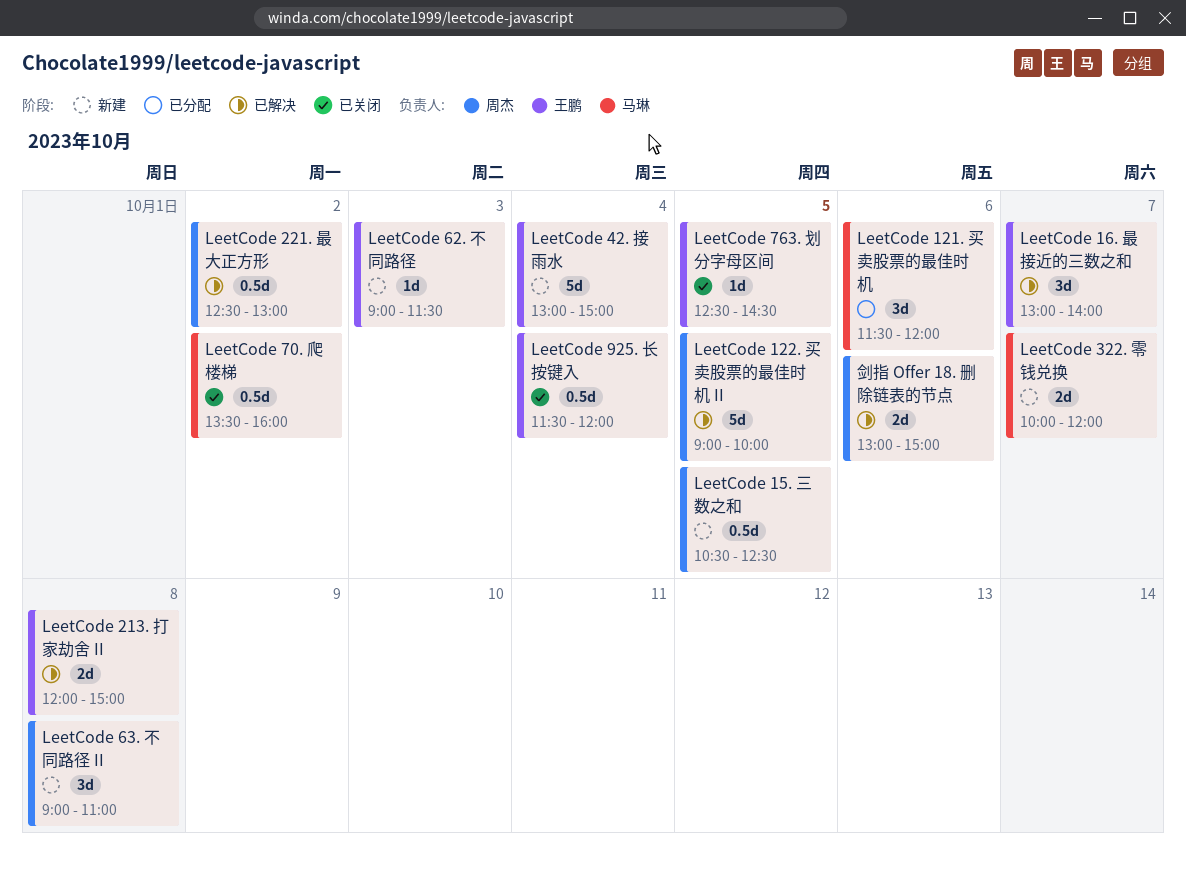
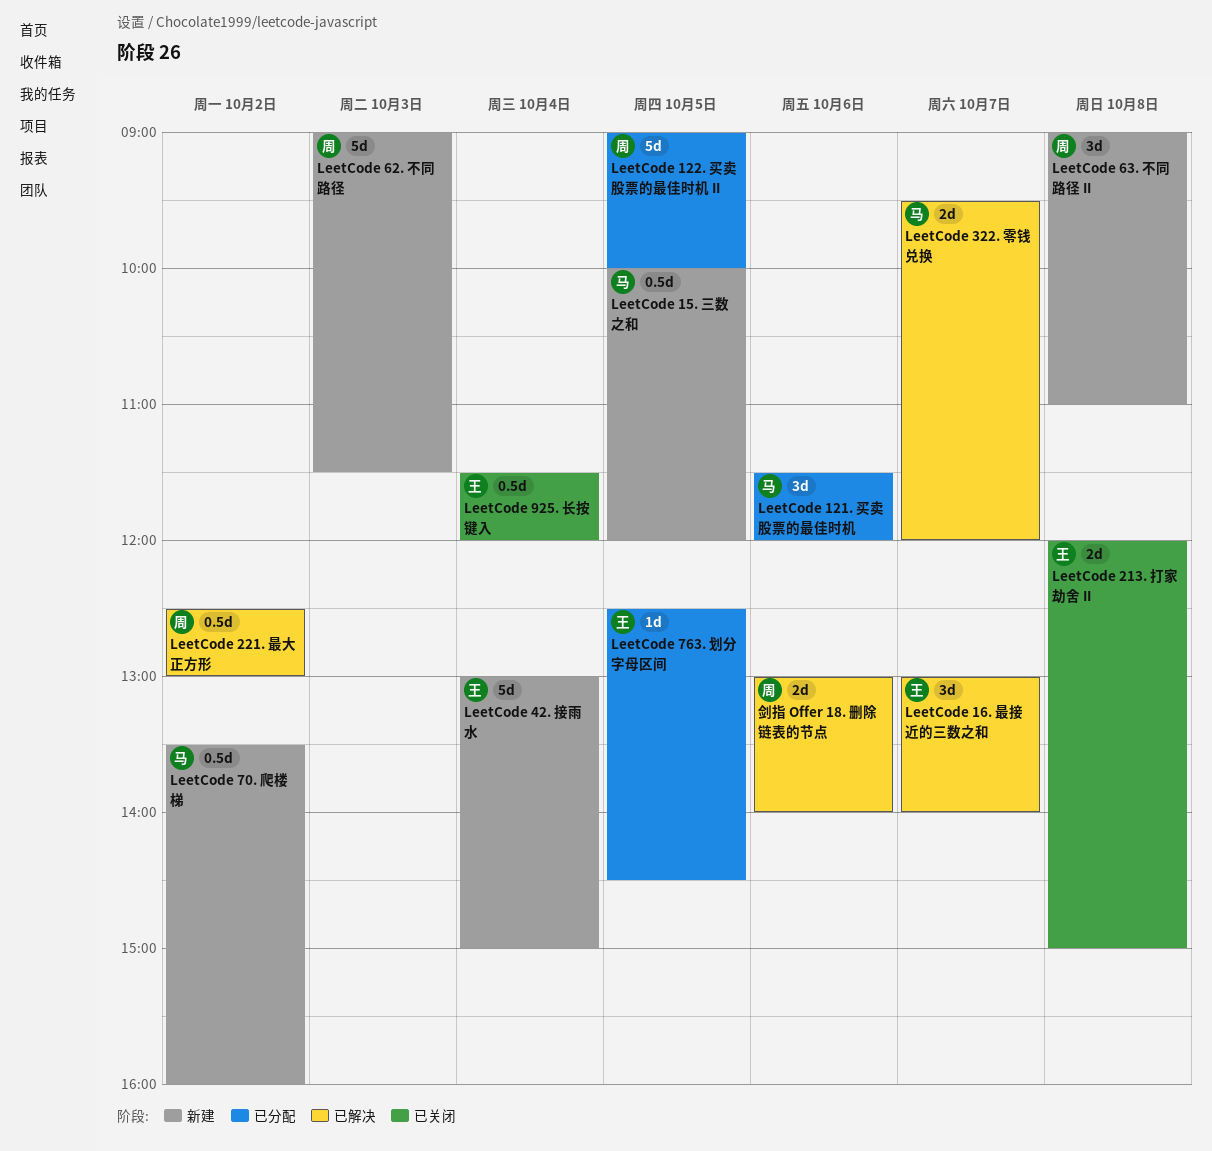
LeetCode 122. 买卖股票的最佳时机 II, status: 已解决 -> 已分配
LeetCode 15. 三数之和, owner: 周杰 -> 马琳
LeetCode 15. 三数之和, begins: 10:30 -> 10:00
LeetCode 15. 三数之和, ends: 12:30 -> 12:00
LeetCode 213. 打家劫舍 II, status: 已解决 -> 已关闭
LeetCode 322. 零钱兑换, status: 新建 -> 已解决
LeetCode 322. 零钱兑换, begins: 10:00 -> 09:30
LeetCode 62. 不同路径, owner: 王鹏 -> 周杰
LeetCode 62. 不同路径, estimate: 1d -> 5d
LeetCode 70. 爬楼梯, status: 已关闭 -> 新建
LeetCode 763. 划分字母区间, status: 已关闭 -> 已分配
剑指 Offer 18. 删除链表的节点, ends: 15:00 -> 14:00

